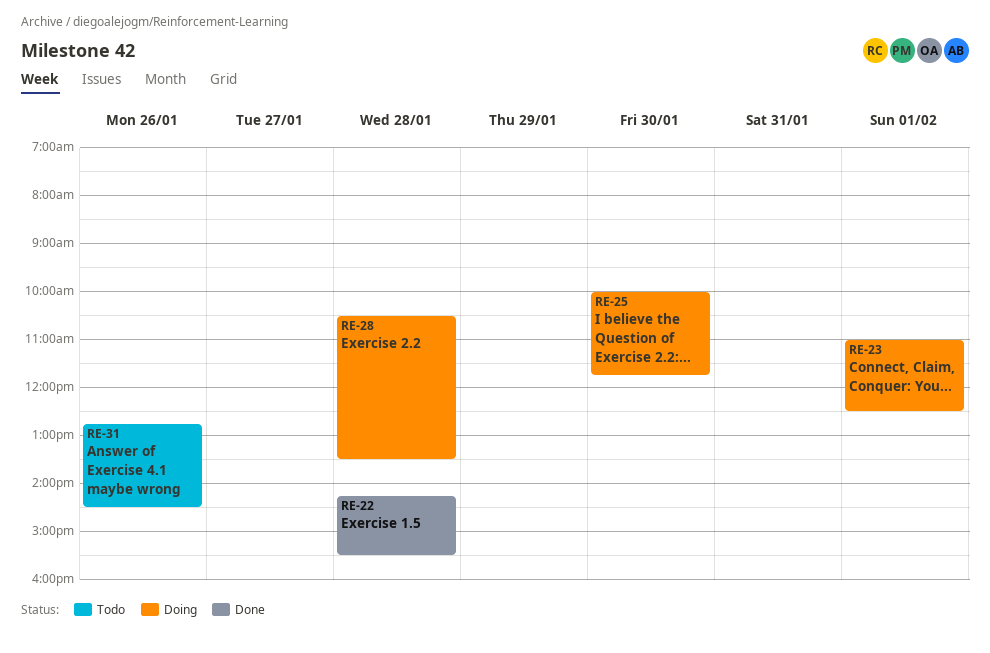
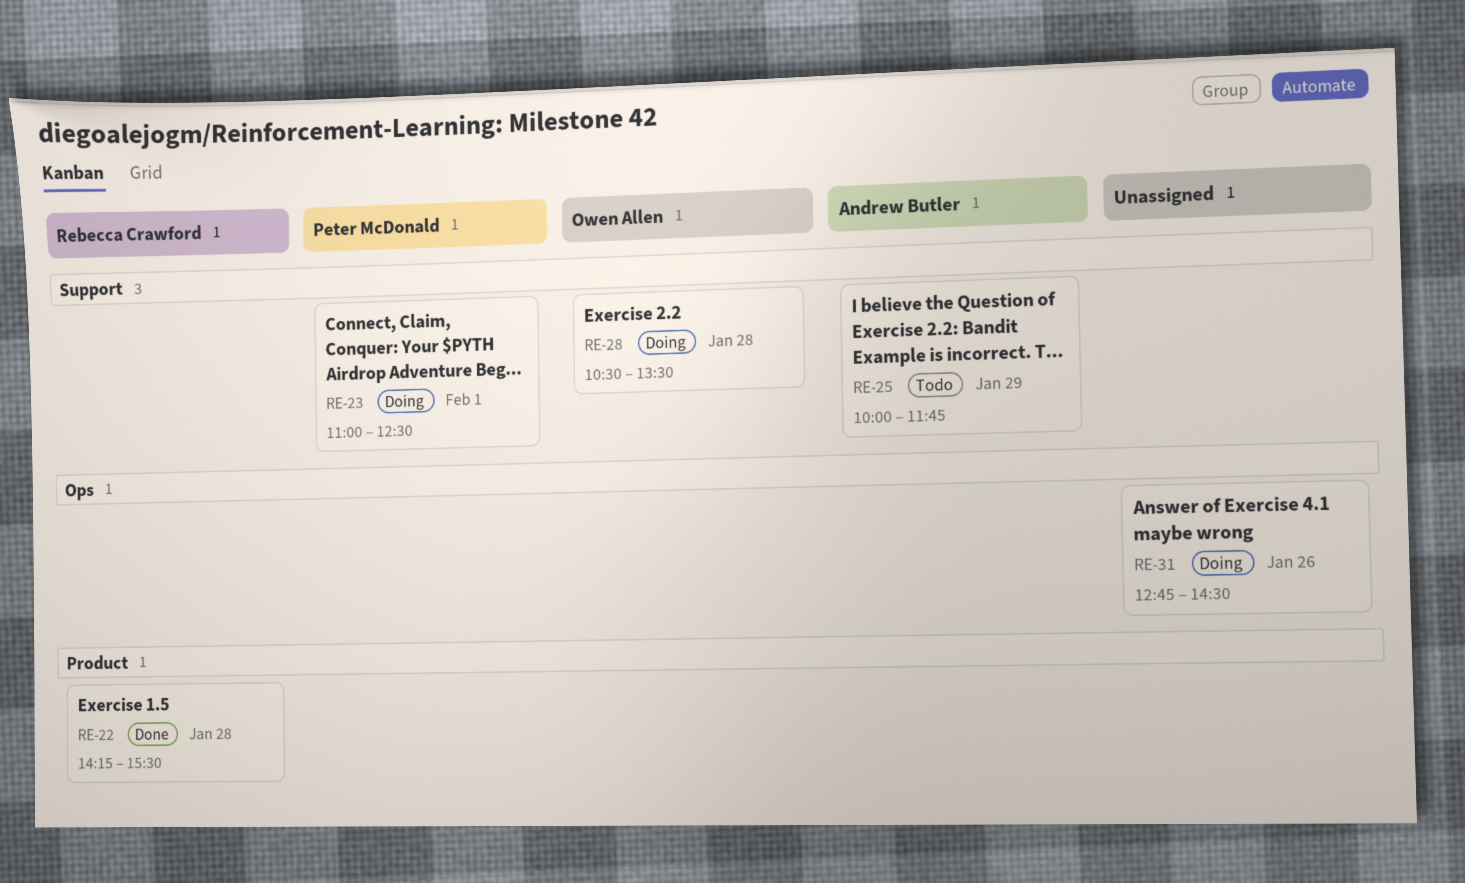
RE-25, status: Doing -> Todo
RE-25, day: Jan 30 -> Jan 29
RE-31, status: Todo -> Doing

